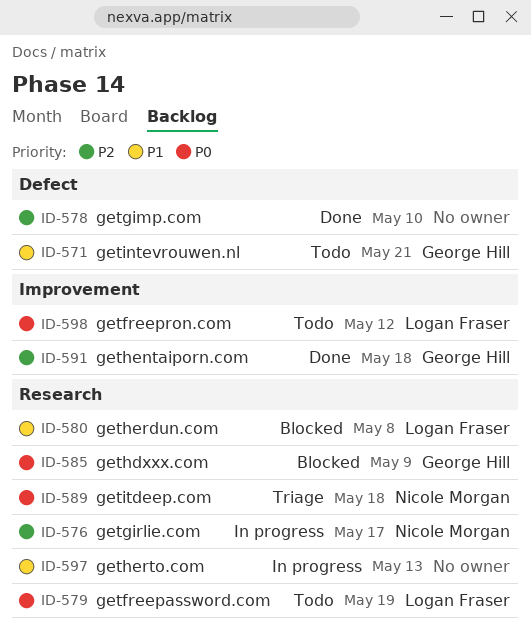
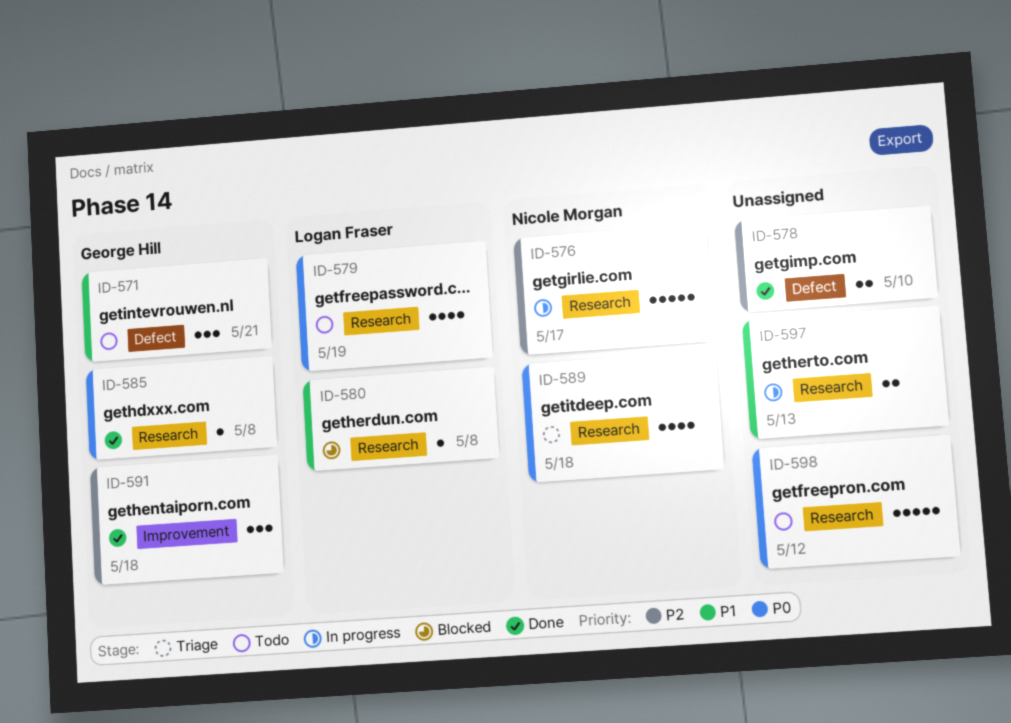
ID-585, status: Blocked -> Done
ID-585, due: May 9 -> May 8
ID-598, owner: Logan Fraser -> none
ID-598, label: Improvement -> Research

